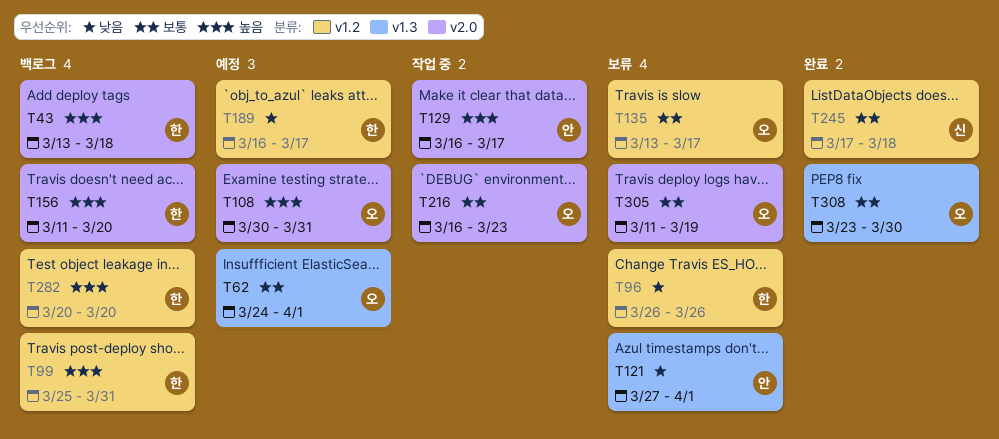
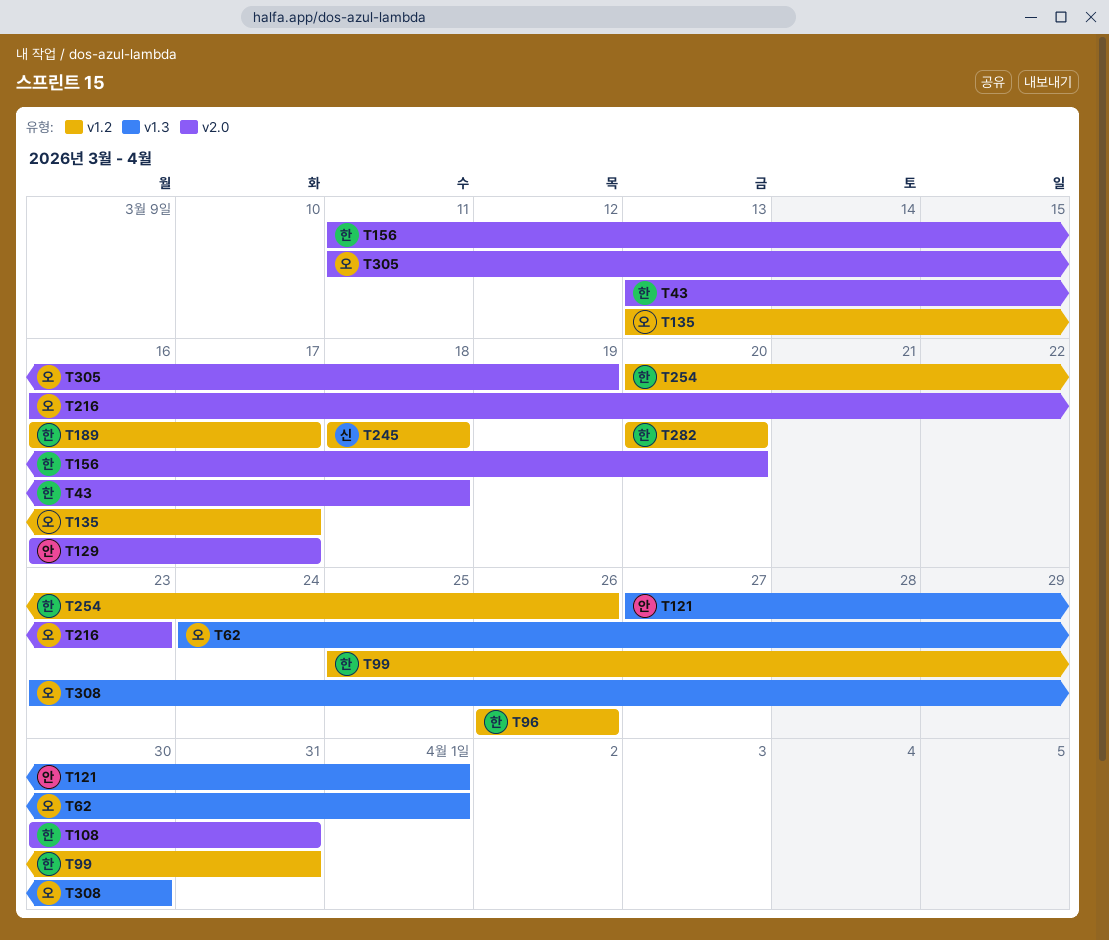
T108, owner: 오 -> 한
T245, start: Mar 17 -> Mar 18
T254: none -> present

